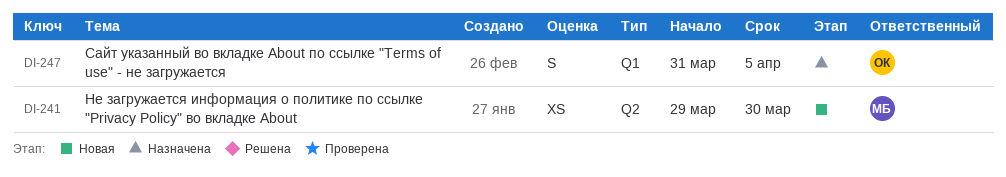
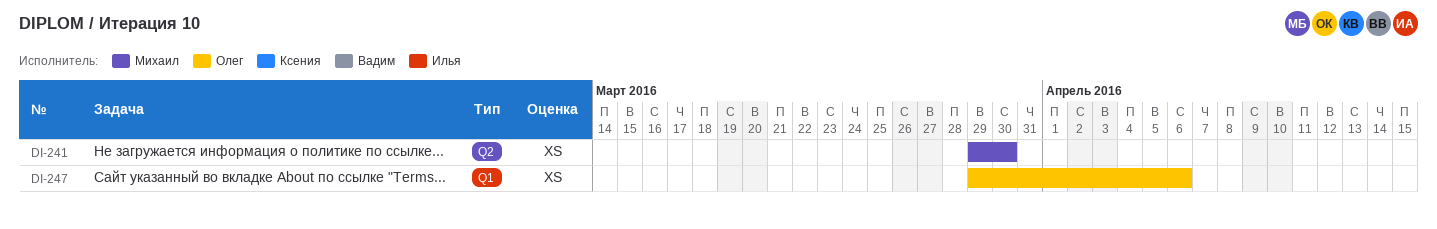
DI-247, estimate: S -> XS
DI-247, start: Mar 31 -> Mar 29
DI-247, due: Apr 5 -> Apr 6

